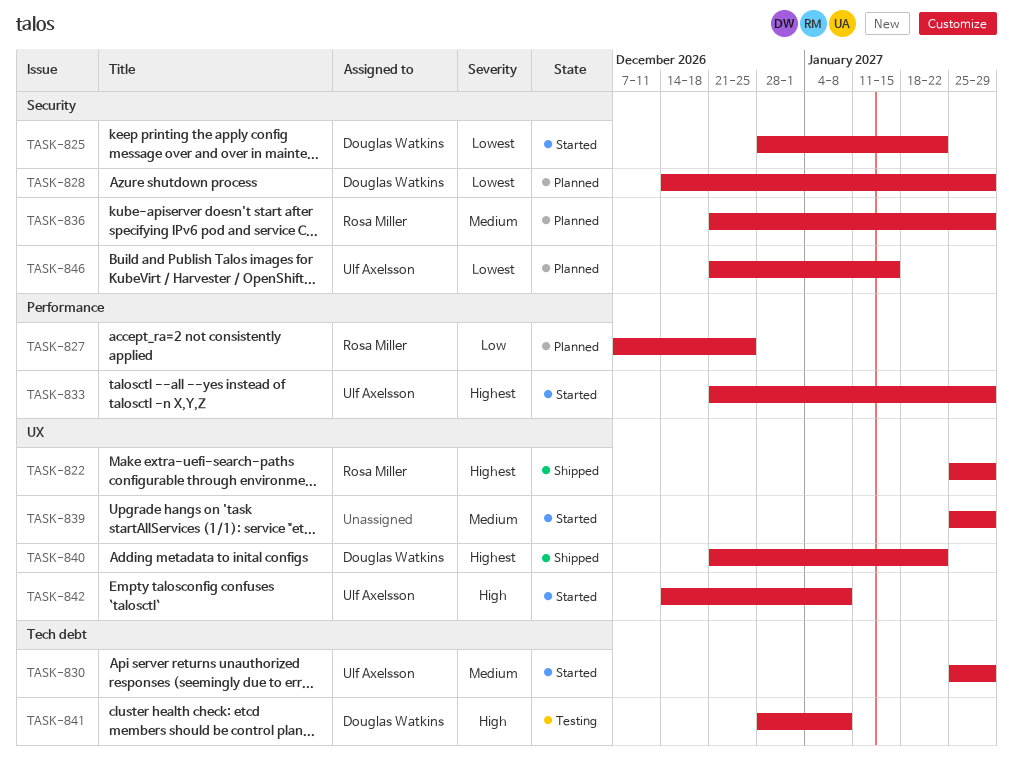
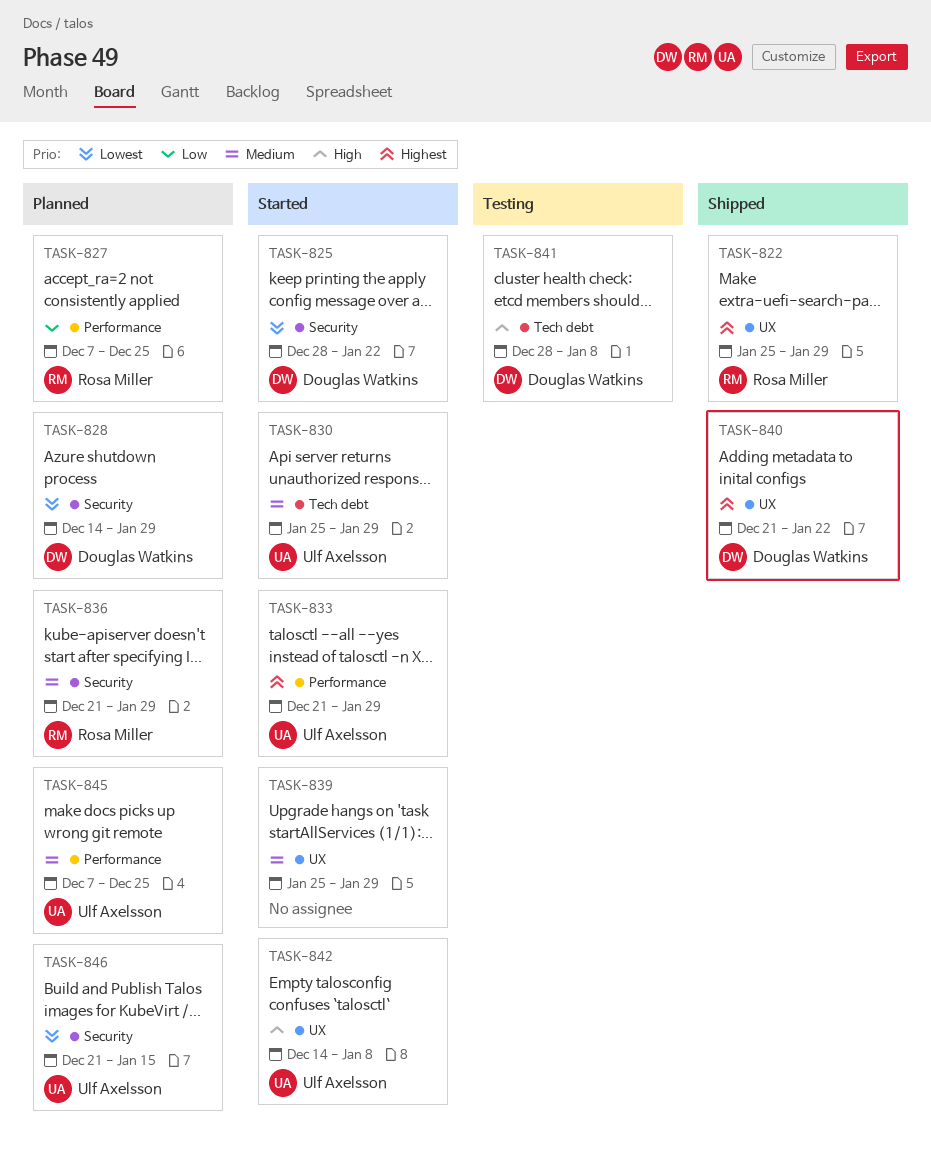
TASK-845: none -> present

